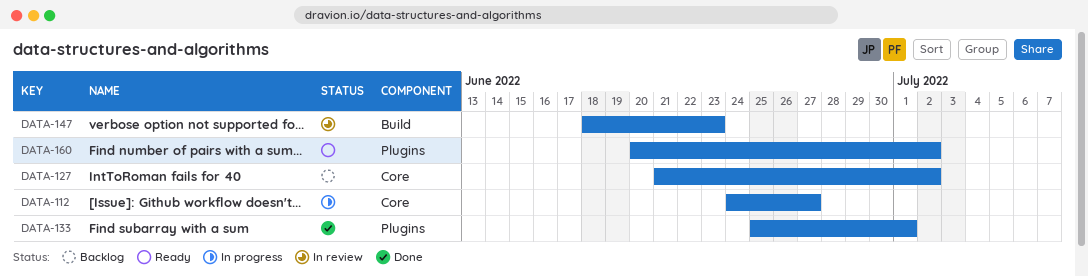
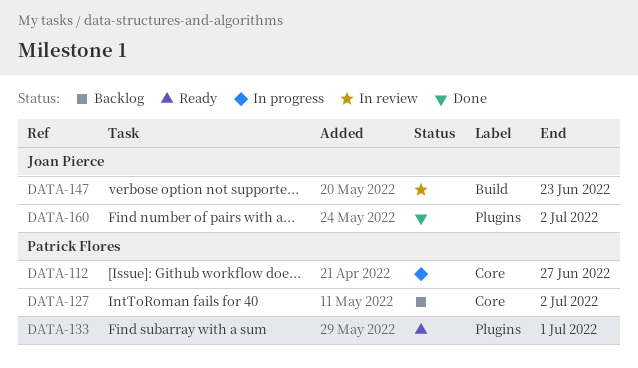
DATA-133, status: Done -> Ready
DATA-160, status: Ready -> Done

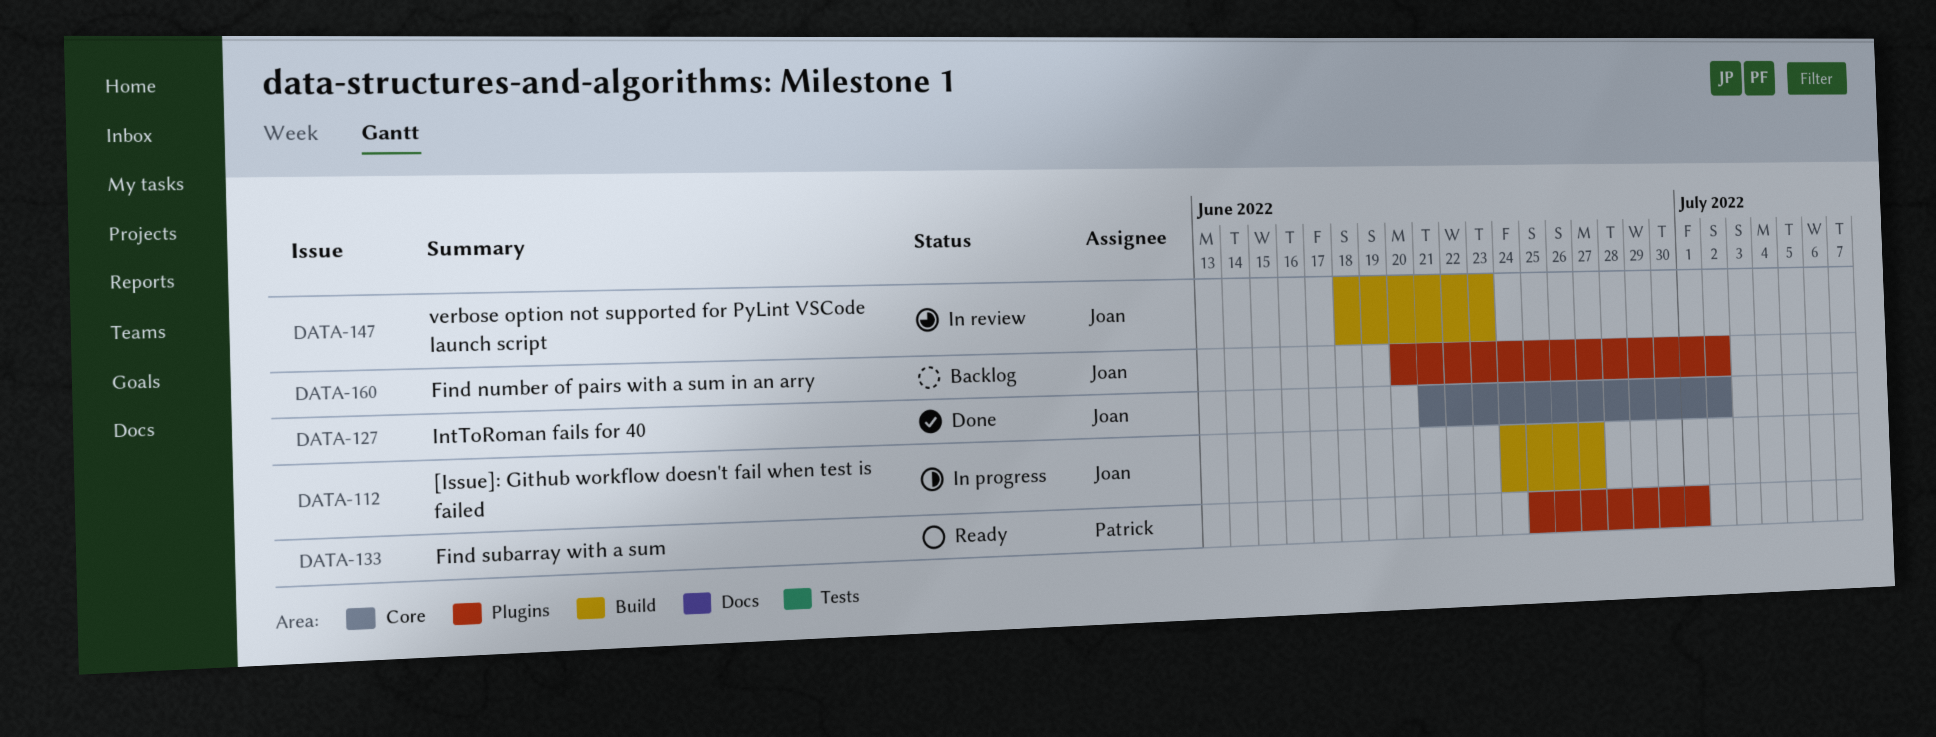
DATA-112, owner: Patrick Flores -> Joan Pierce
DATA-112, label: Core -> Build
DATA-127, status: Backlog -> Done
DATA-127, owner: Patrick Flores -> Joan Pierce
DATA-160, status: Done -> Backlog

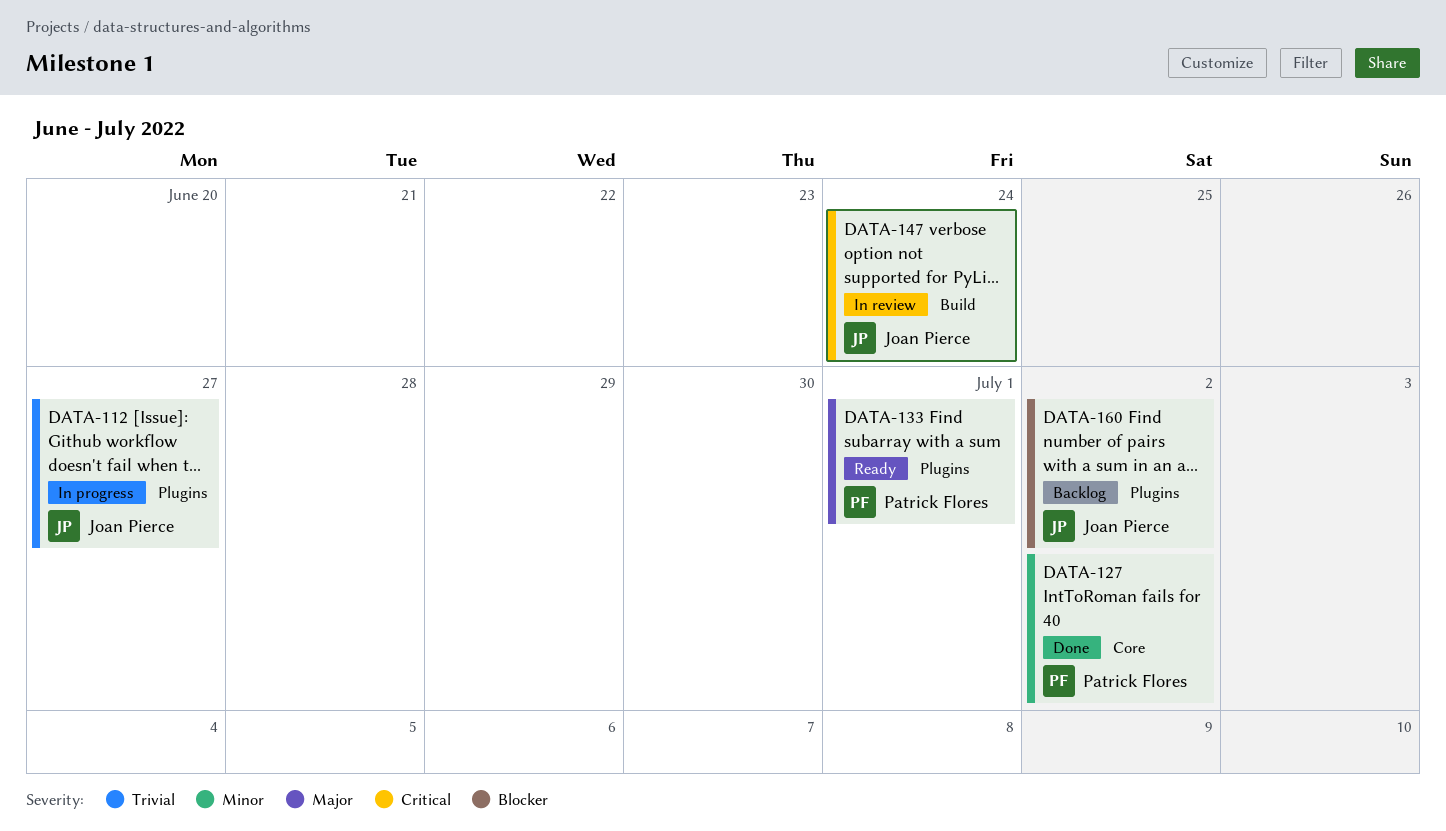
DATA-112, label: Build -> Plugins
DATA-127, owner: Joan Pierce -> Patrick Flores
DATA-147, due: Jun 23 -> Jun 24

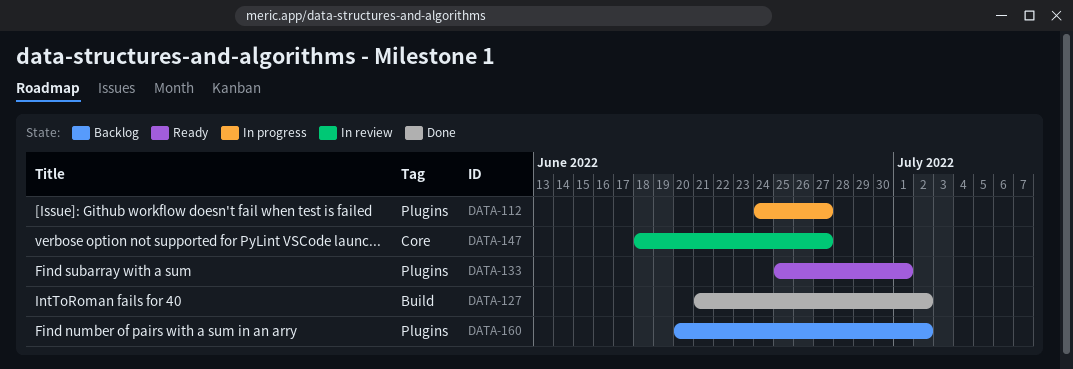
DATA-127, label: Core -> Build
DATA-147, label: Build -> Core
DATA-147, due: Jun 24 -> Jun 27

